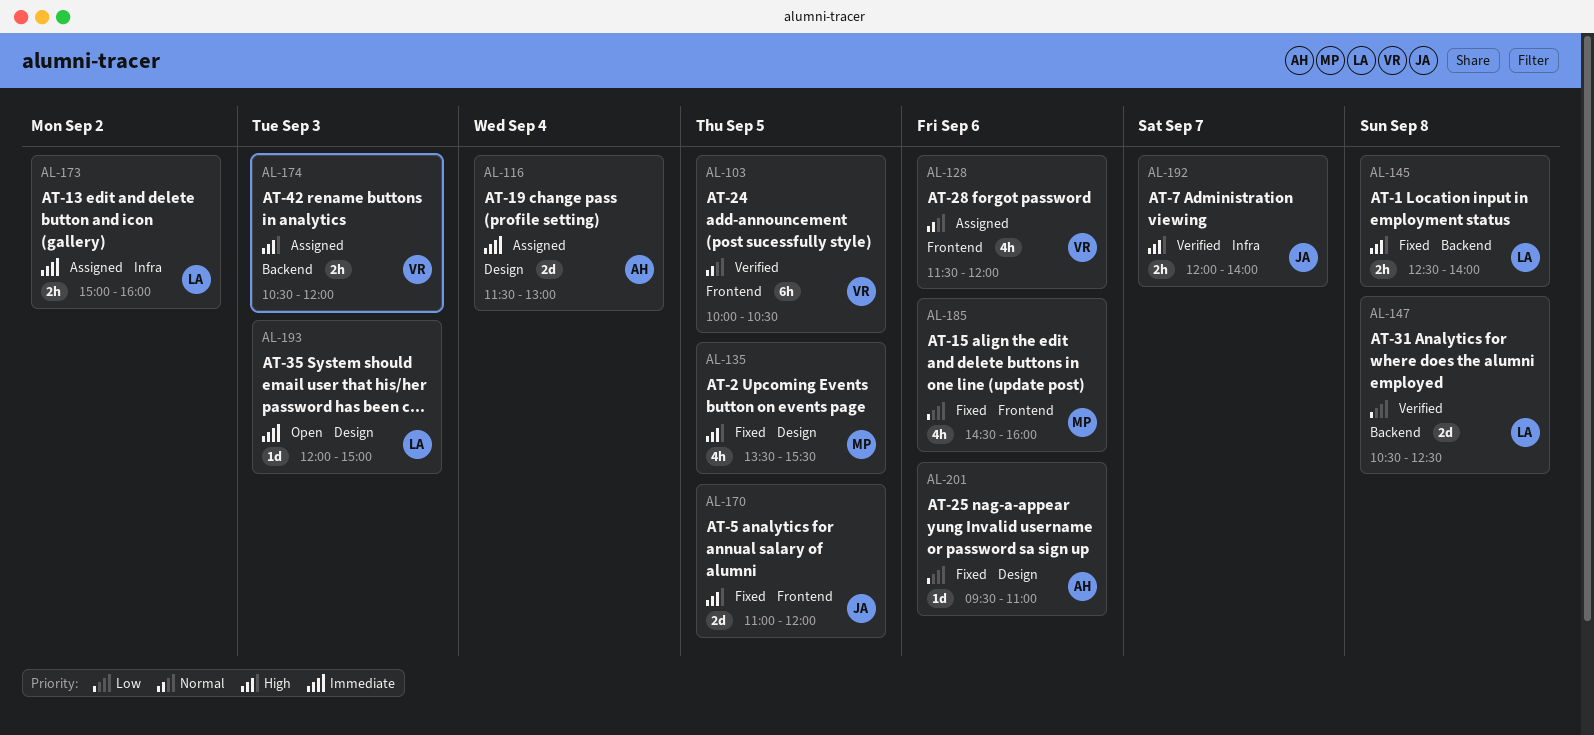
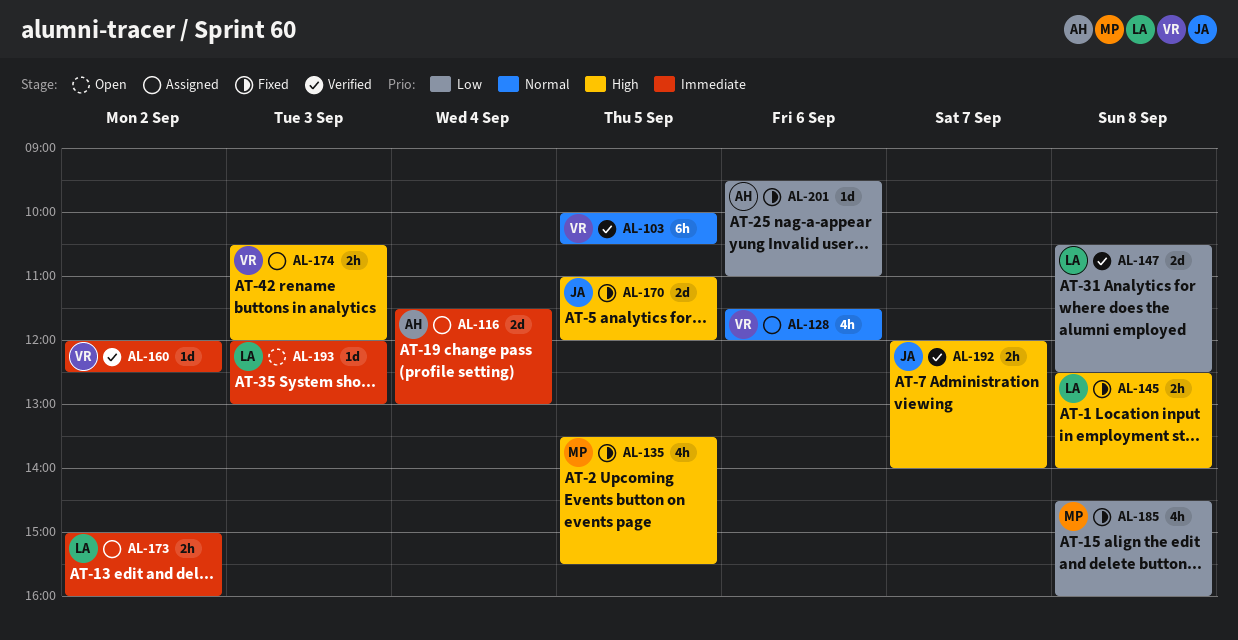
AL-160: none -> present
AL-185, day: Sep 6 -> Sep 8
AL-193, ends: 15:00 -> 13:00

